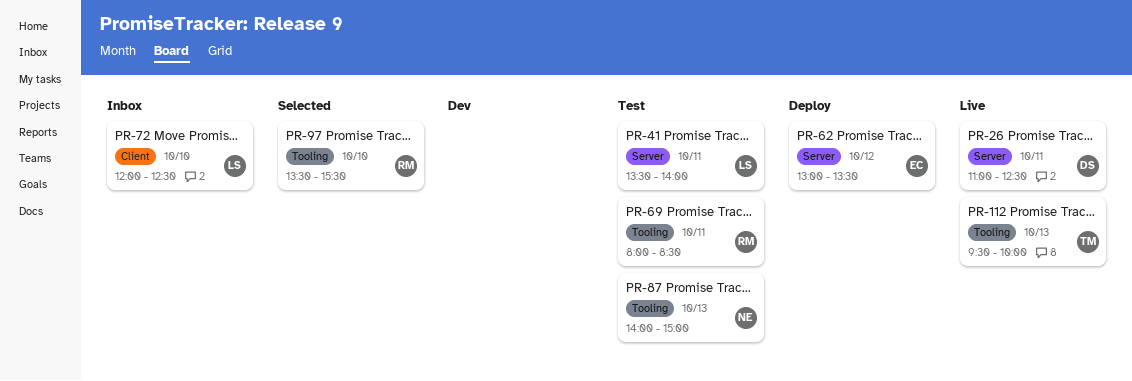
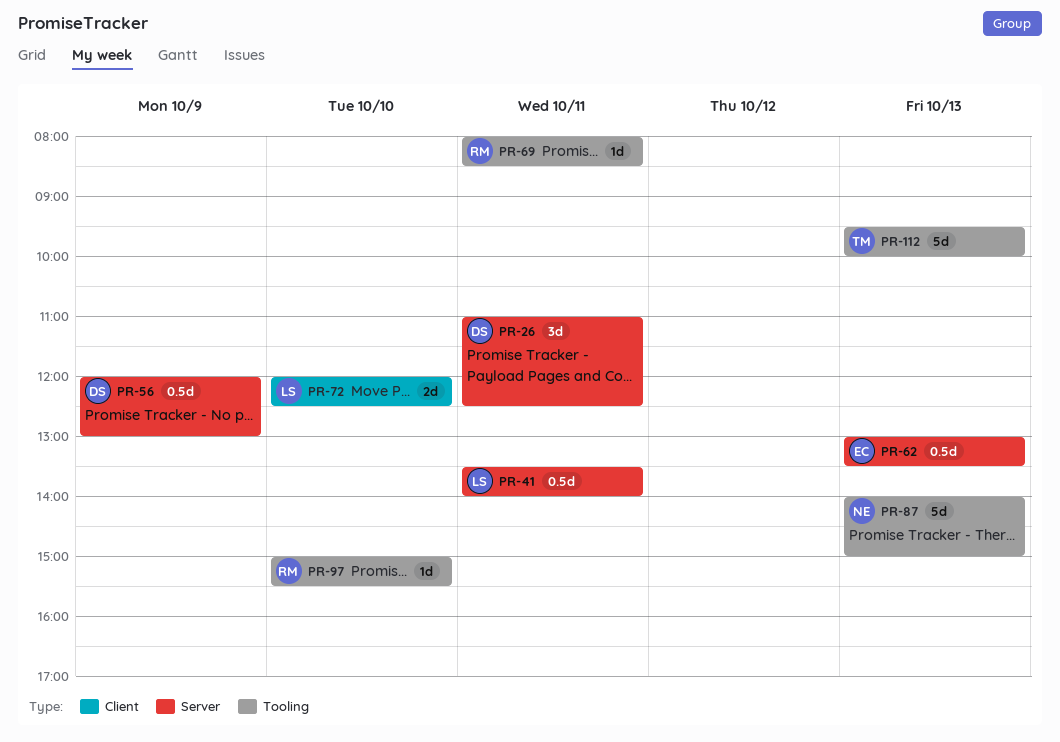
PR-56: none -> present
PR-62, day: Oct 12 -> Oct 13
PR-97, begins: 13:30 -> 15:00

